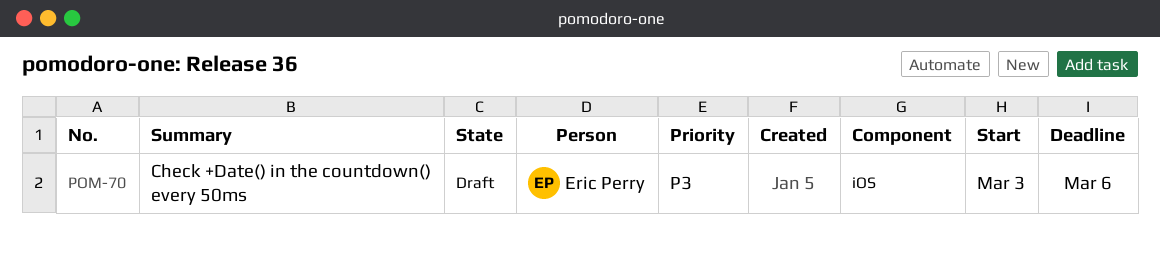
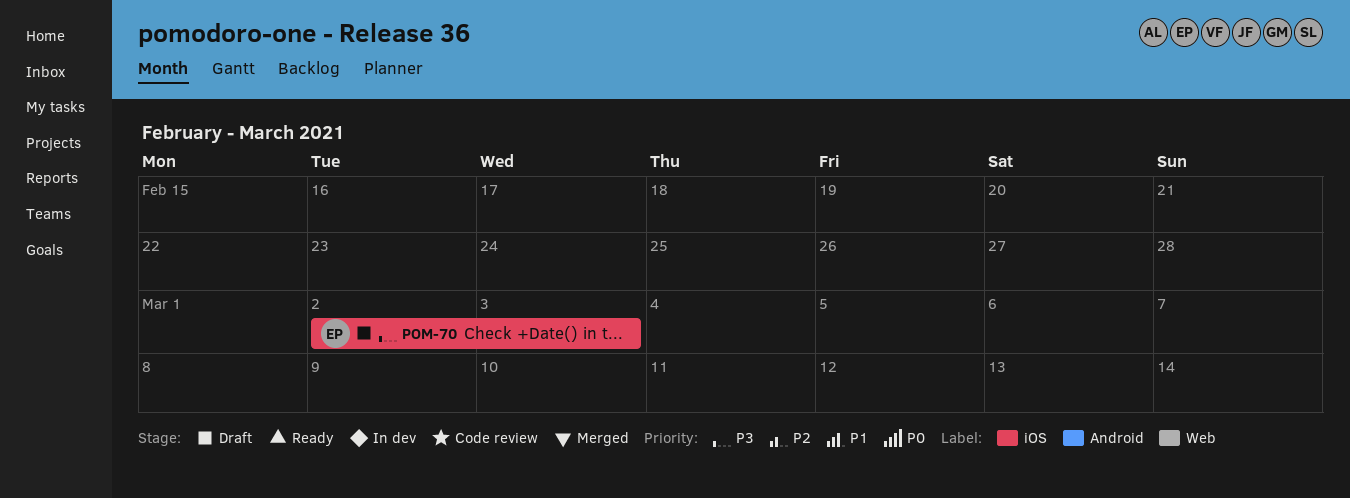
POM-70, start: Mar 3 -> Mar 2
POM-70, due: Mar 6 -> Mar 3

